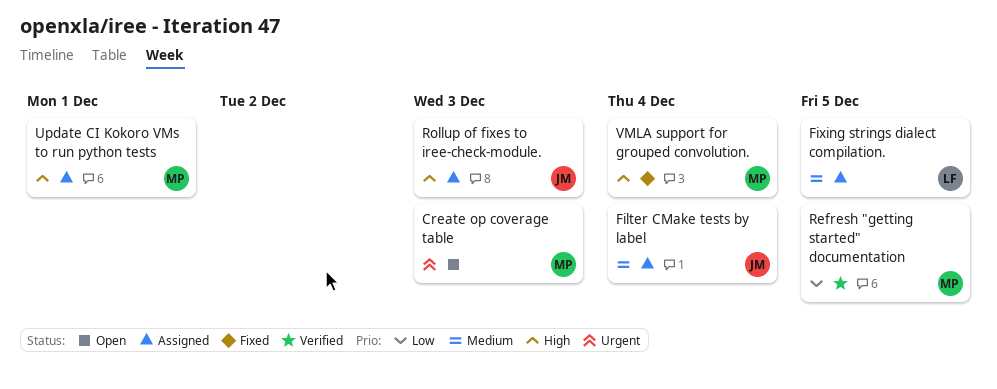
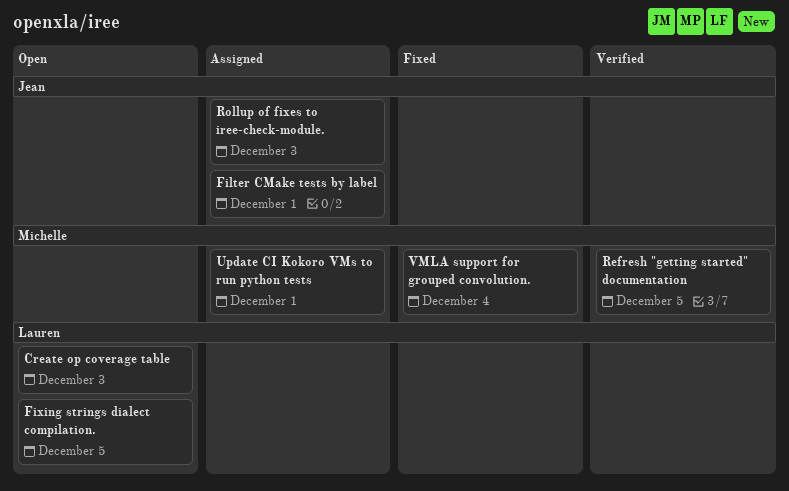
Create op coverage table, owner: Michelle -> Lauren
Filter CMake tests by label, due: Dec 4 -> Dec 1
Fixing strings dialect compilation., status: Assigned -> Open

